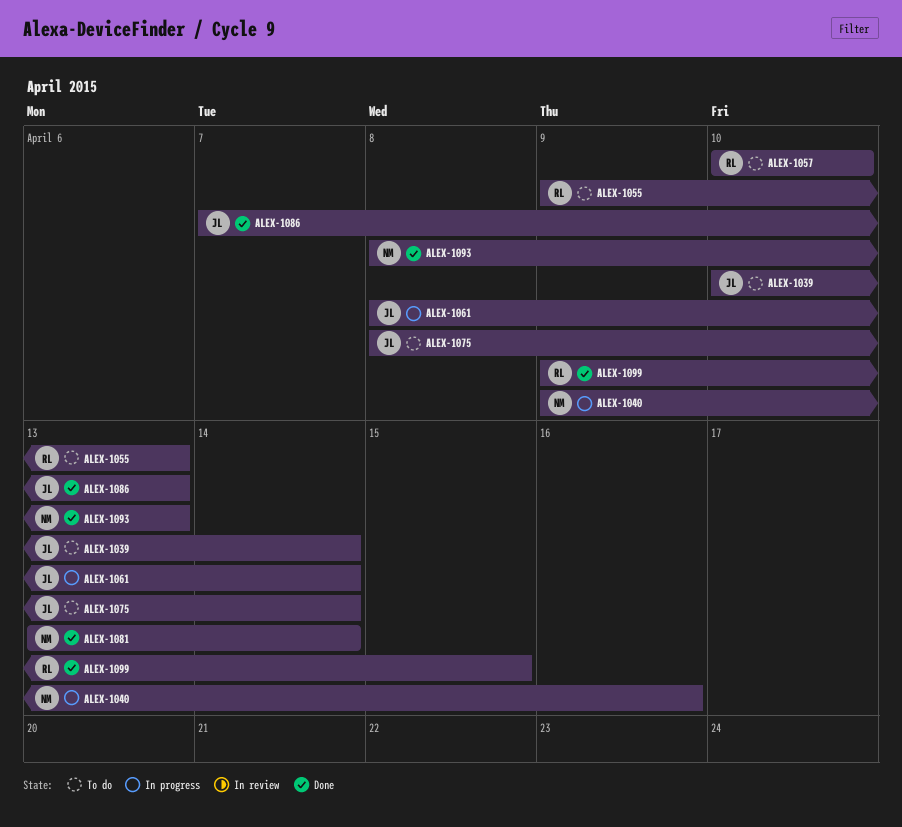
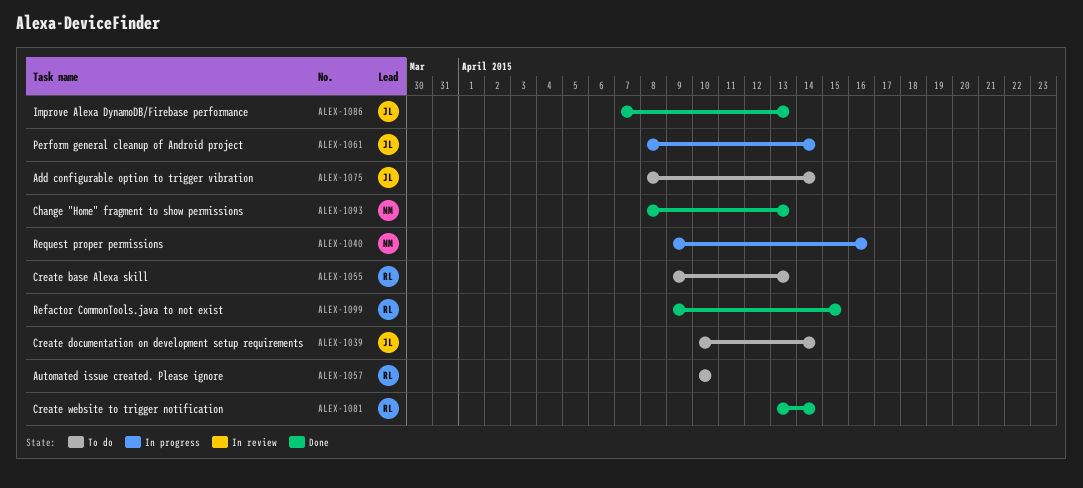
ALEX-1081, owner: NM -> RL

